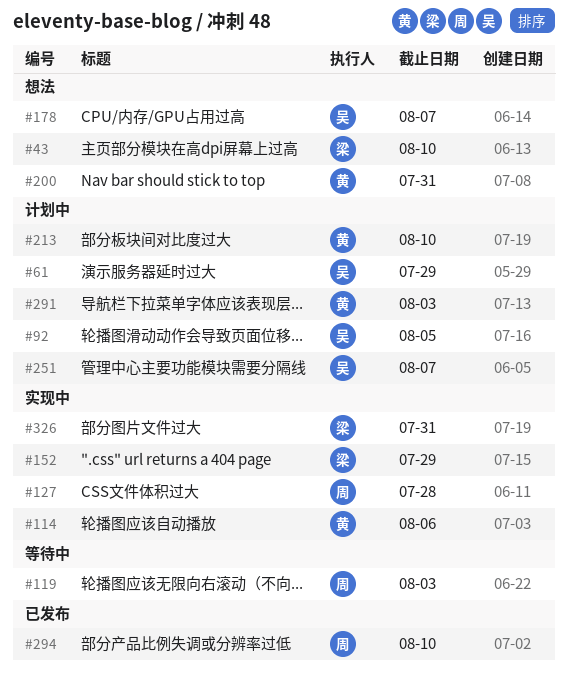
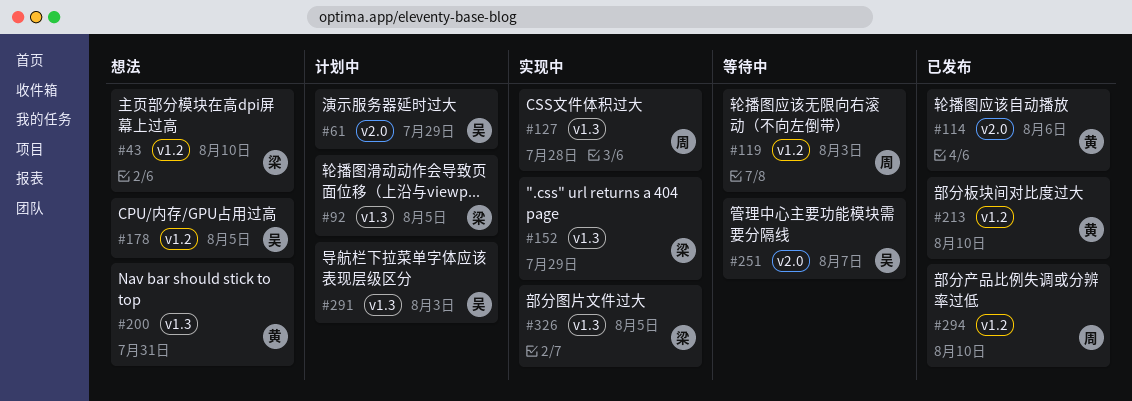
#92, owner: 吴 -> 梁
#114, status: 实现中 -> 已发布
#178, due: Aug 7 -> Aug 5
#213, status: 计划中 -> 已发布
#251, status: 计划中 -> 等待中
#291, owner: 黄 -> 吴
#326, due: Jul 31 -> Aug 5

